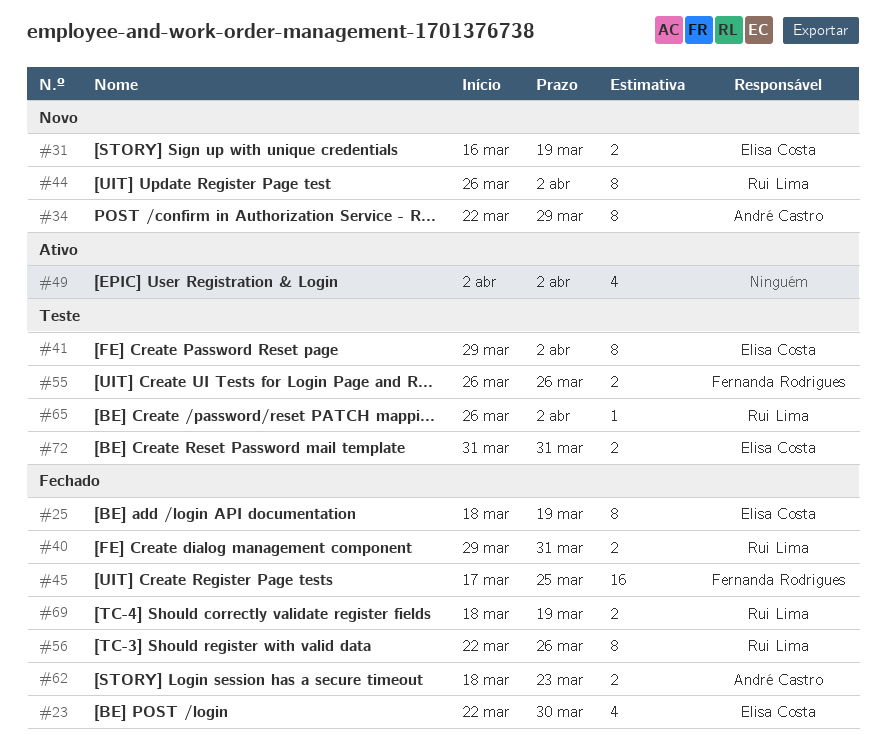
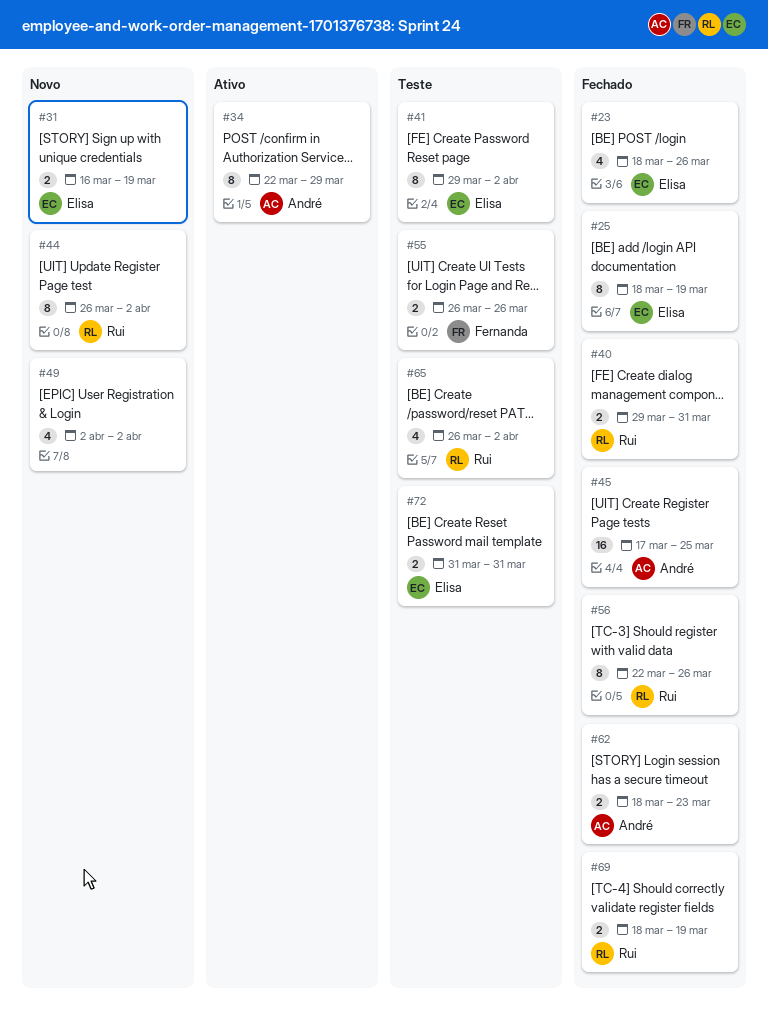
#23, start: Mar 22 -> Mar 18
#23, due: Mar 30 -> Mar 26
#34, status: Novo -> Ativo
#45, owner: Fernanda Rodrigues -> André Castro
#49, status: Ativo -> Novo
#65, estimate: 1 -> 4

